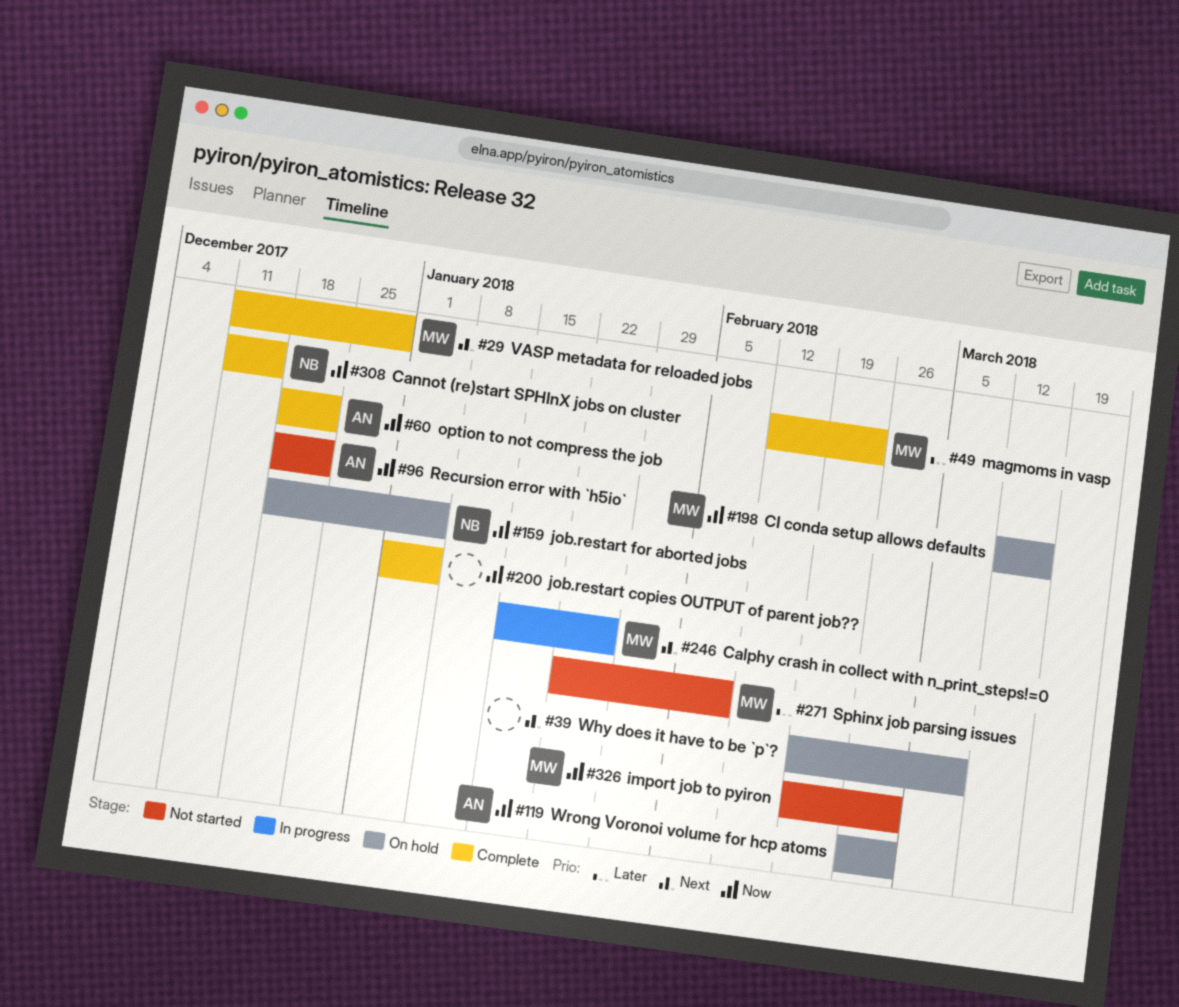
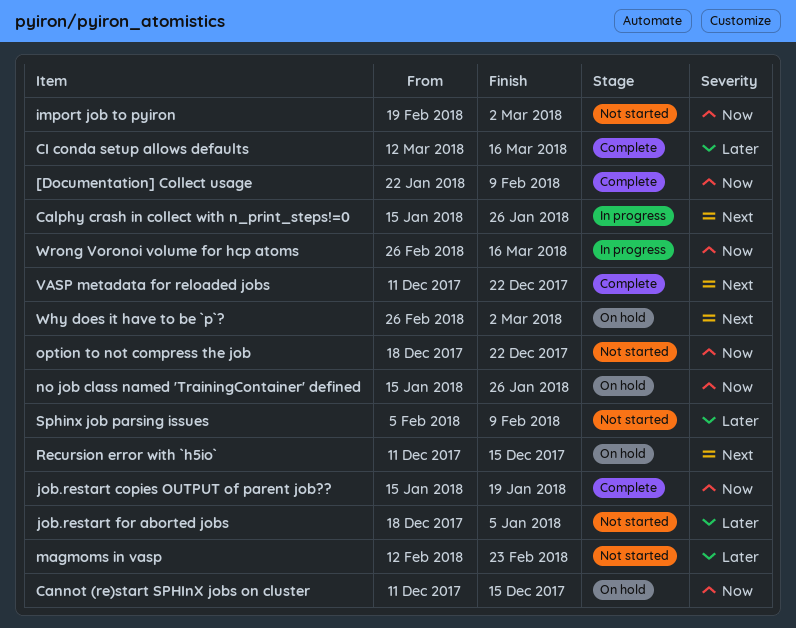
[Documentation] Collect usage: none -> present
Cannot (re)start SPHInX jobs on cluster, status: Complete -> On hold
CI conda setup allows defaults, status: On hold -> Complete
CI conda setup allows defaults, priority: Now -> Later
job.restart copies OUTPUT of parent job??, start: Jan 1 -> Jan 15
job.restart copies OUTPUT of parent job??, due: Jan 5 -> Jan 19
job.restart for aborted jobs, status: On hold -> Not started
job.restart for aborted jobs, priority: Now -> Later
magmoms in vasp, status: Complete -> Not started
no job class named 'TrainingContainer' defined: none -> present
option to not compress the job, status: Complete -> Not started
Recursion error with `h5io`, status: Not started -> On hold
Recursion error with `h5io`, priority: Now -> Next
Recursion error with `h5io`, start: Dec 18 -> Dec 11
Recursion error with `h5io`, due: Dec 22 -> Dec 15
Sphinx job parsing issues, start: Jan 22 -> Feb 5
VASP metadata for reloaded jobs, due: Dec 29 -> Dec 22
Why does it have to be `p`?, start: Feb 19 -> Feb 26
Why does it have to be `p`?, due: Mar 9 -> Mar 2
Wrong Voronoi volume for hcp atoms, status: On hold -> In progress
Wrong Voronoi volume for hcp atoms, due: Mar 2 -> Mar 16

